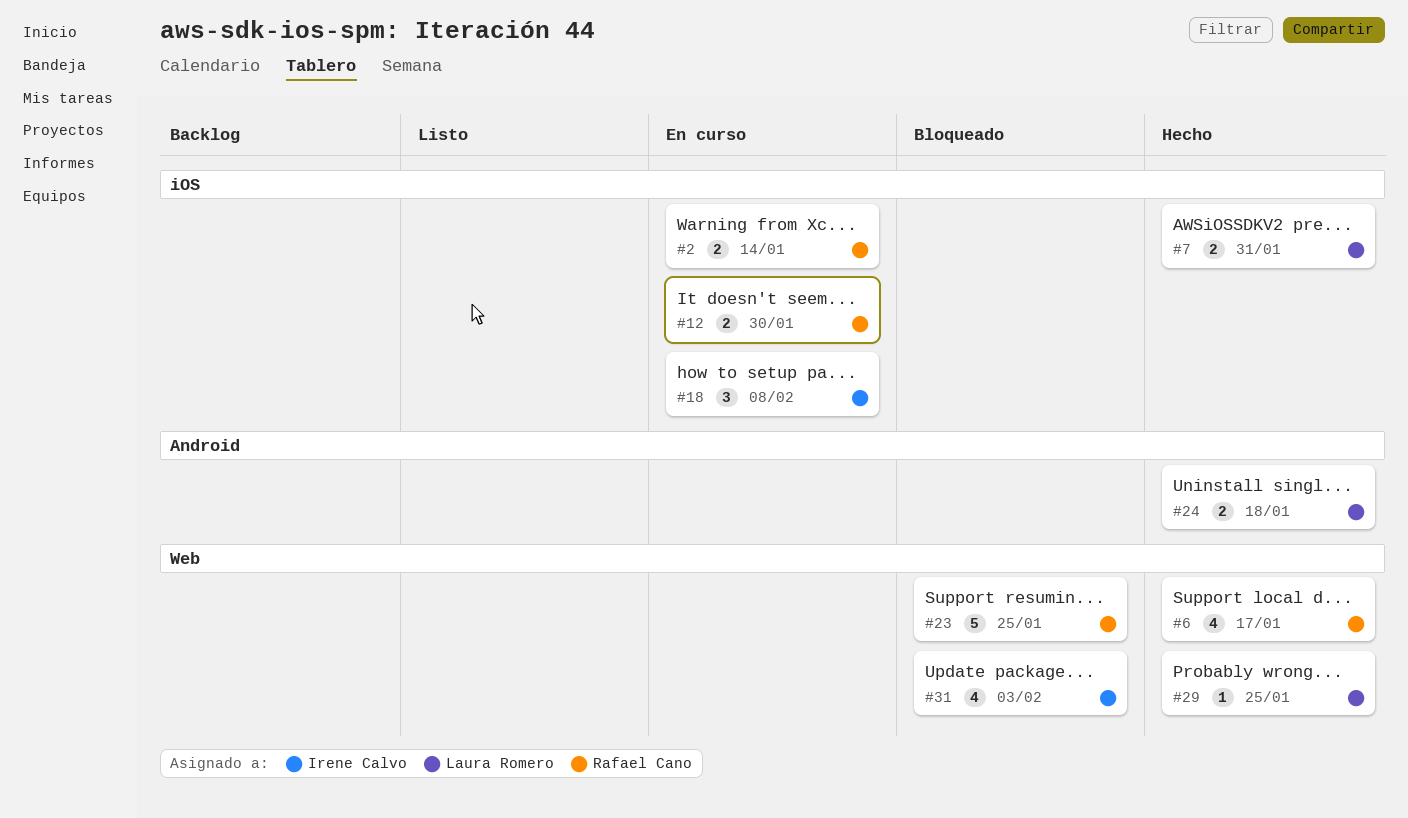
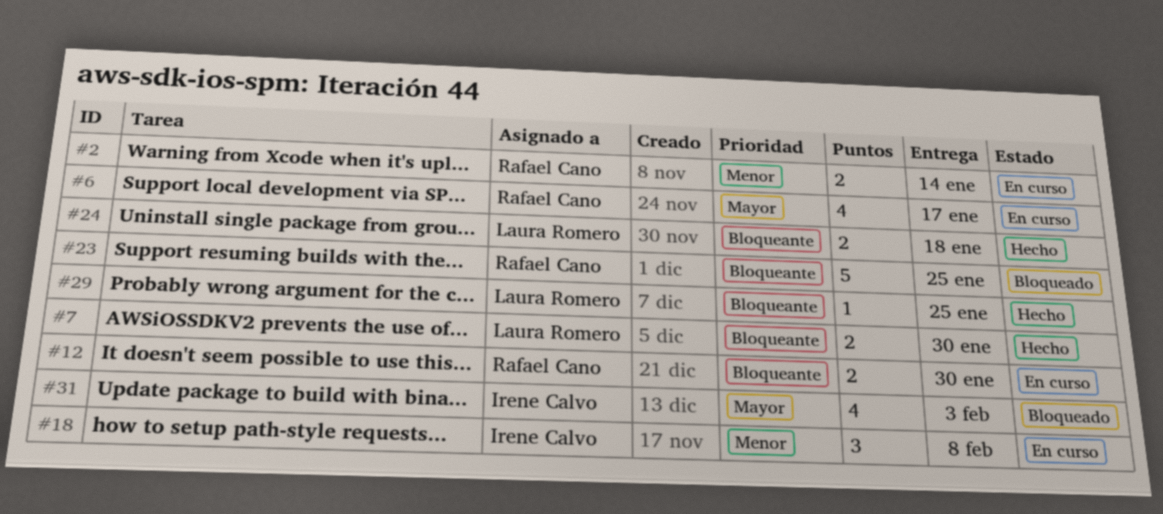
#6, status: Hecho -> En curso
#7, due: Jan 31 -> Jan 30

